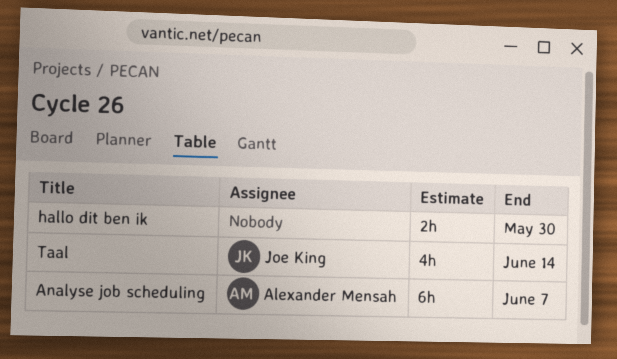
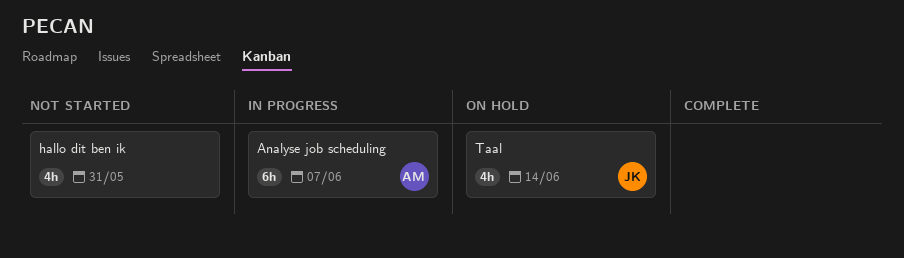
hallo dit ben ik, estimate: 2h -> 4h
hallo dit ben ik, due: May 30 -> May 31

